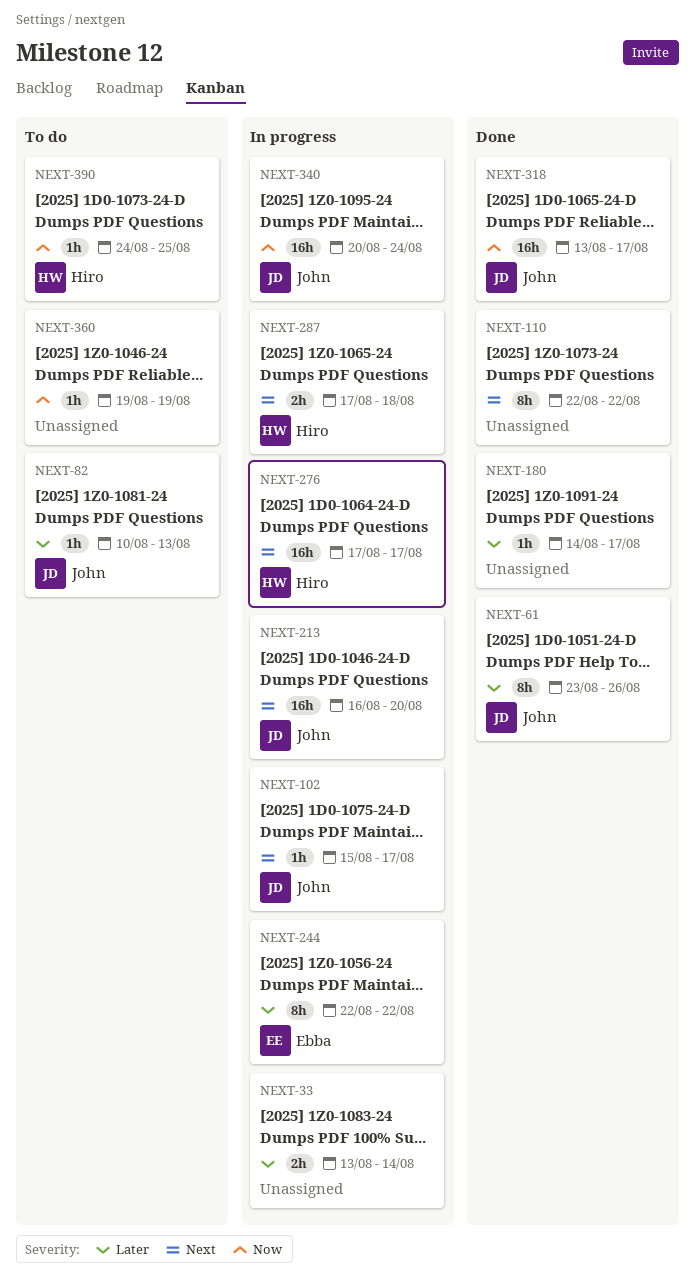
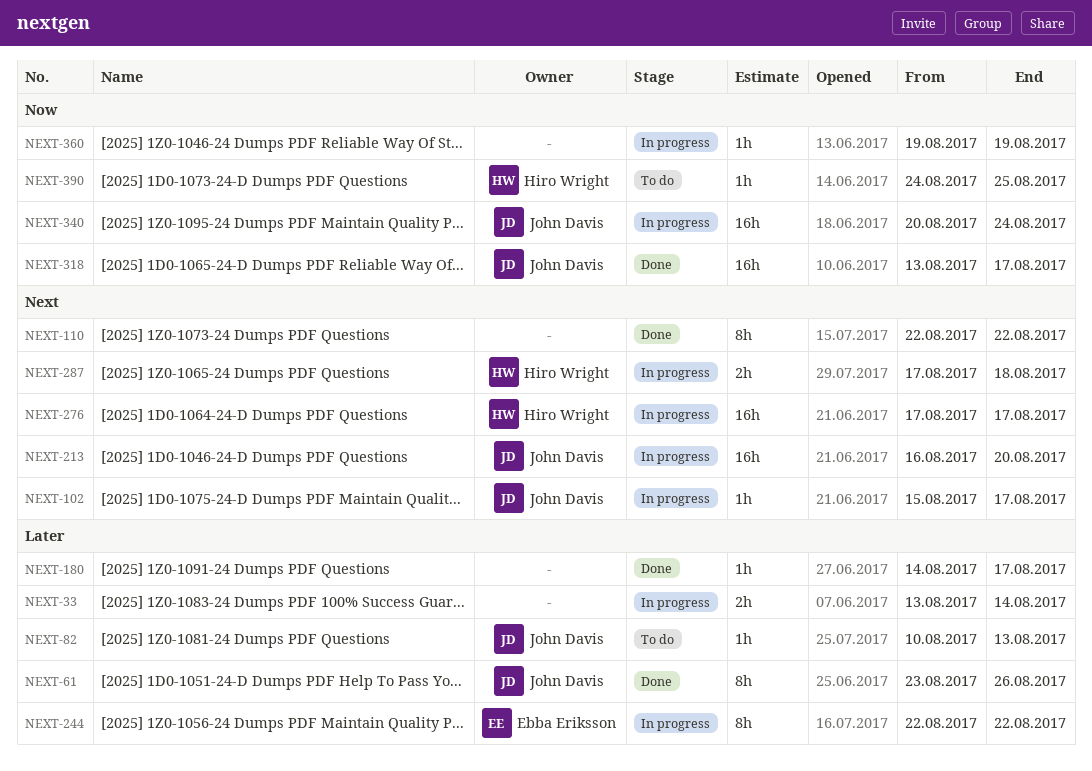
NEXT-360, status: To do -> In progress

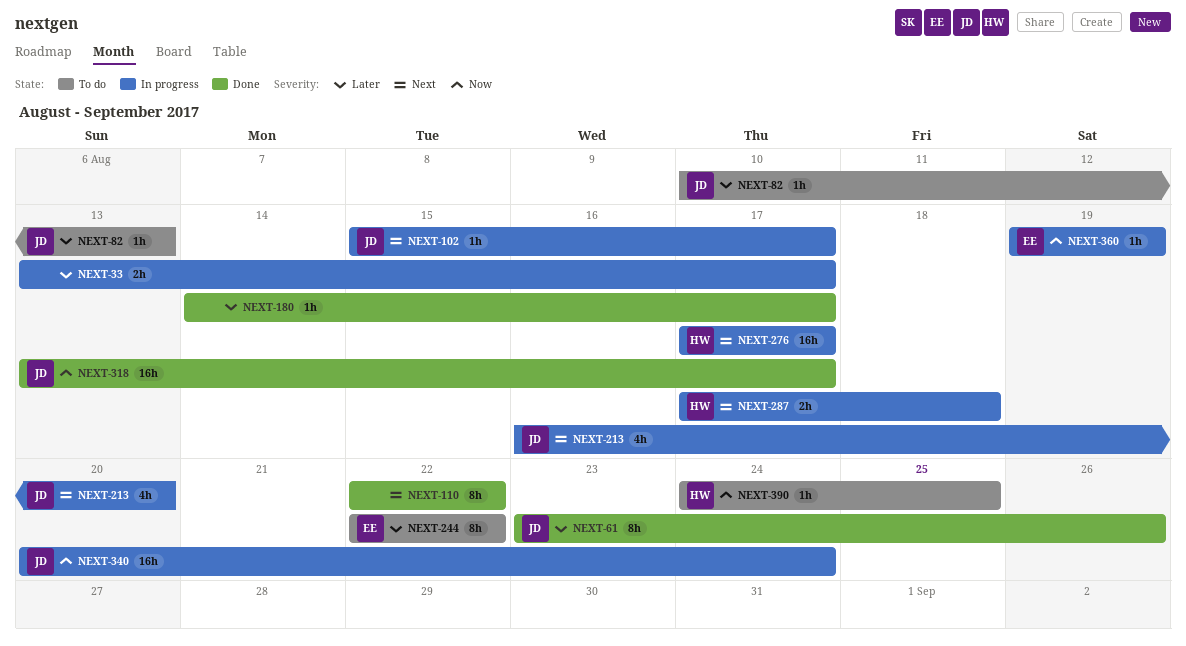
NEXT-33, due: Aug 14 -> Aug 17
NEXT-213, estimate: 16h -> 4h
NEXT-244, status: In progress -> To do
NEXT-360, owner: none -> Ebba Eriksson

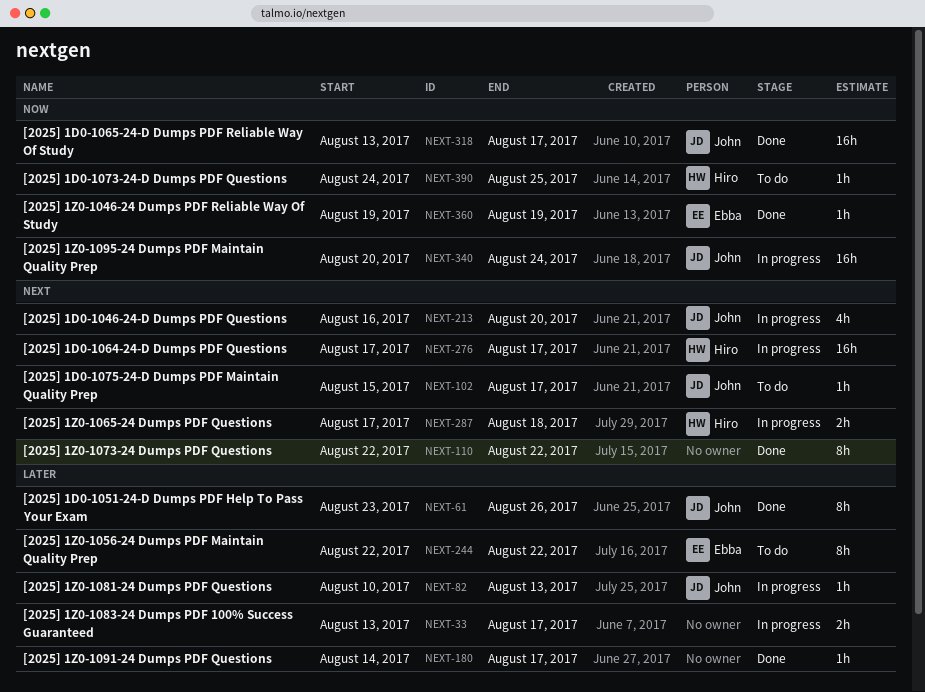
NEXT-82, status: To do -> In progress
NEXT-102, status: In progress -> To do
NEXT-360, status: In progress -> Done

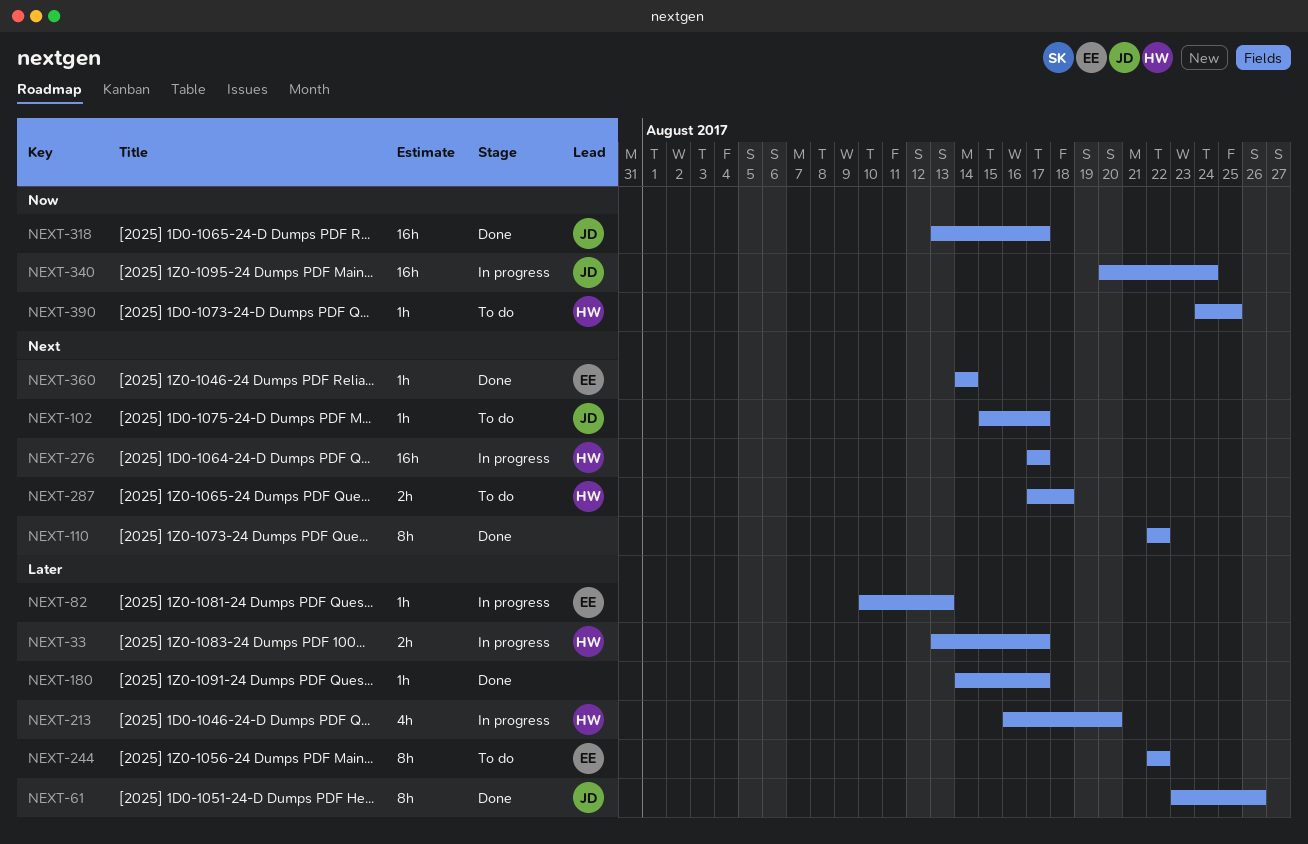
NEXT-33, owner: none -> Hiro
NEXT-82, owner: John -> Ebba
NEXT-213, owner: John -> Hiro
NEXT-213, priority: Next -> Later
NEXT-287, status: In progress -> To do
NEXT-360, priority: Now -> Next
NEXT-360, start: Aug 19 -> Aug 14
NEXT-360, due: Aug 19 -> Aug 14

